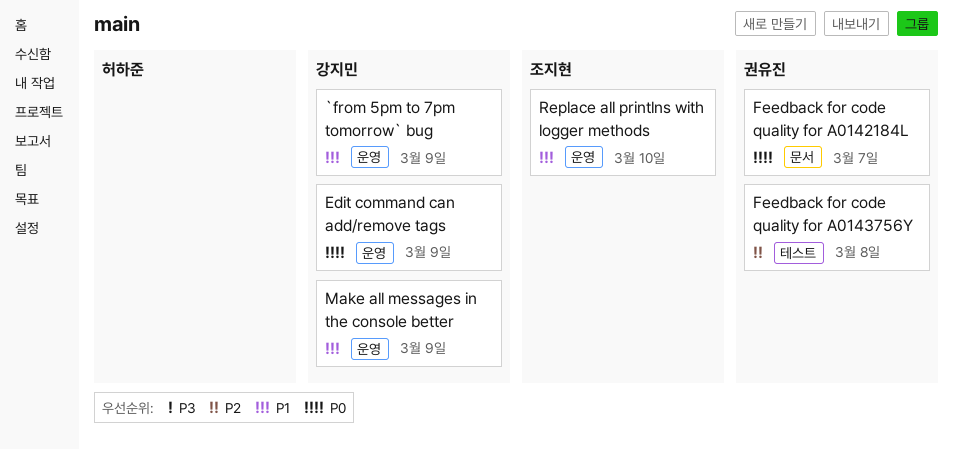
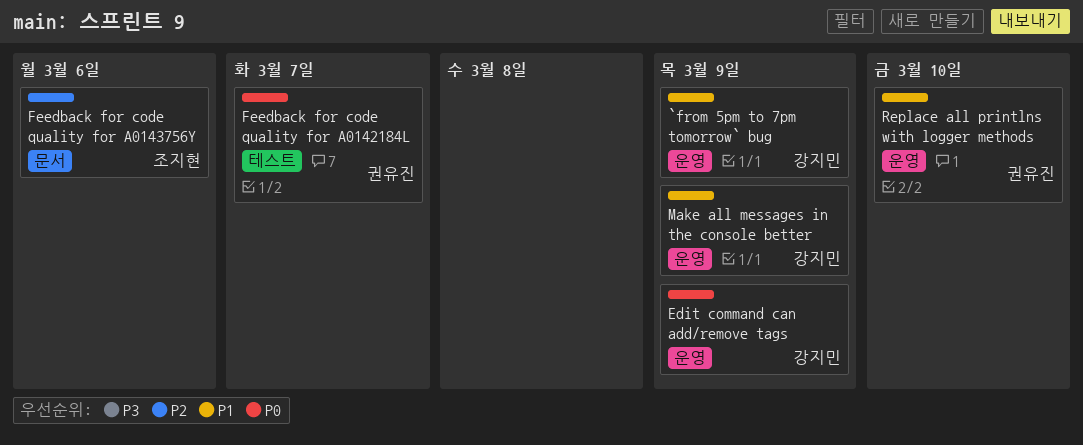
Feedback for code quality for A0142184L, label: 문서 -> 테스트
Feedback for code quality for A0143756Y, owner: 권유진 -> 조지현
Feedback for code quality for A0143756Y, label: 테스트 -> 문서
Feedback for code quality for A0143756Y, due: Mar 8 -> Mar 6
Replace all printlns with logger methods, owner: 조지현 -> 권유진

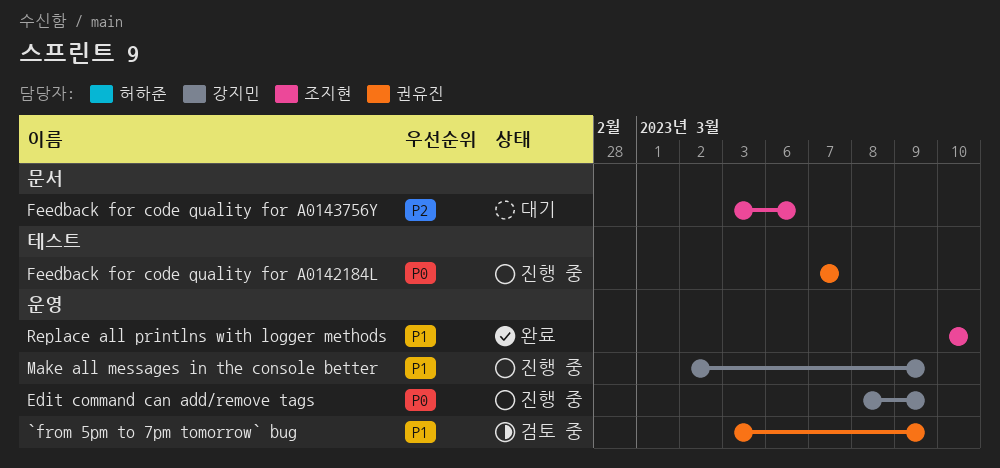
`from 5pm to 7pm tomorrow` bug, owner: 강지민 -> 권유진
Replace all printlns with logger methods, owner: 권유진 -> 조지현

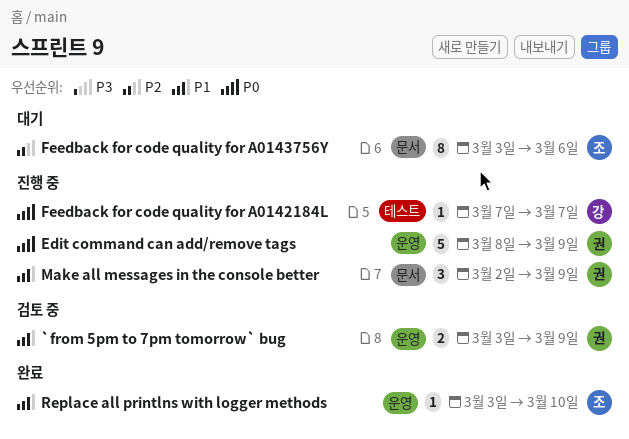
Edit command can add/remove tags, owner: 강지민 -> 권유진
Feedback for code quality for A0142184L, owner: 권유진 -> 강지민
Make all messages in the console better, owner: 강지민 -> 권유진
Make all messages in the console better, label: 운영 -> 문서
Replace all printlns with logger methods, start: Mar 10 -> Mar 3

